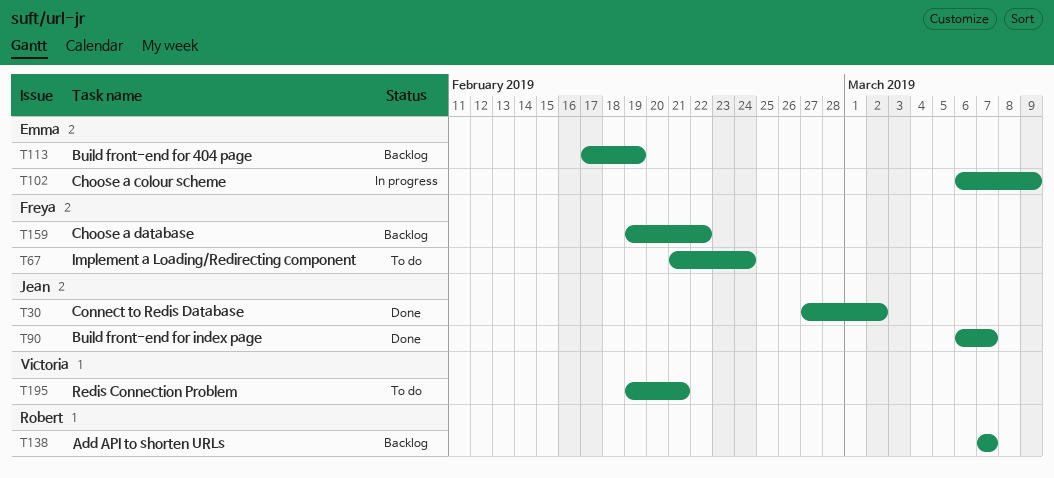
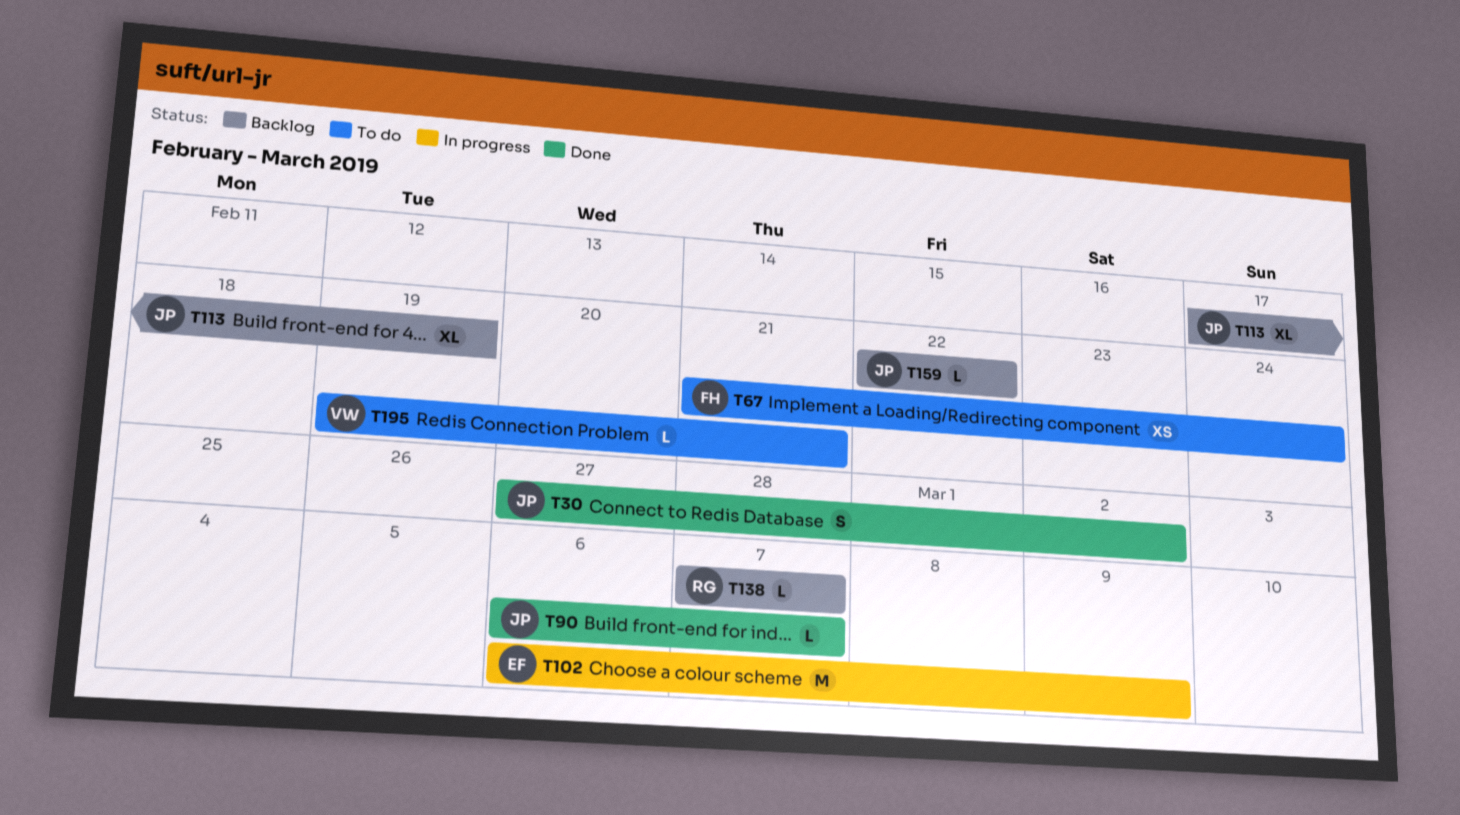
T113, owner: Emma -> Jean
T159, owner: Freya -> Jean
T159, start: Feb 19 -> Feb 22

